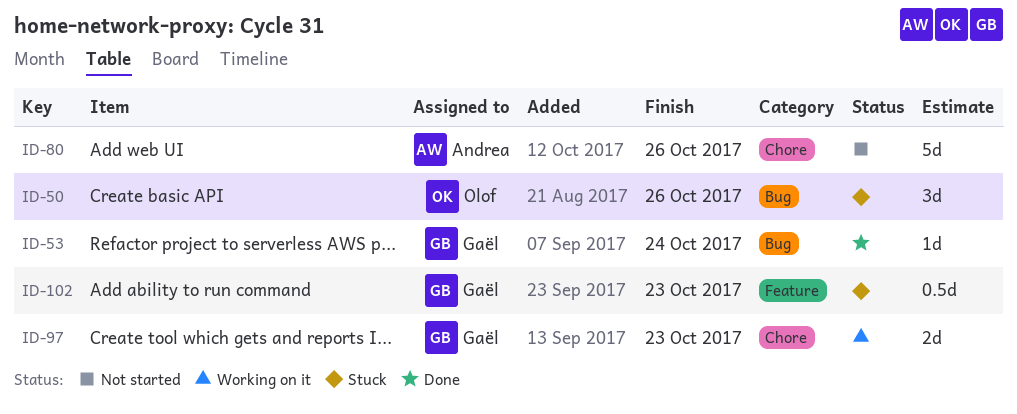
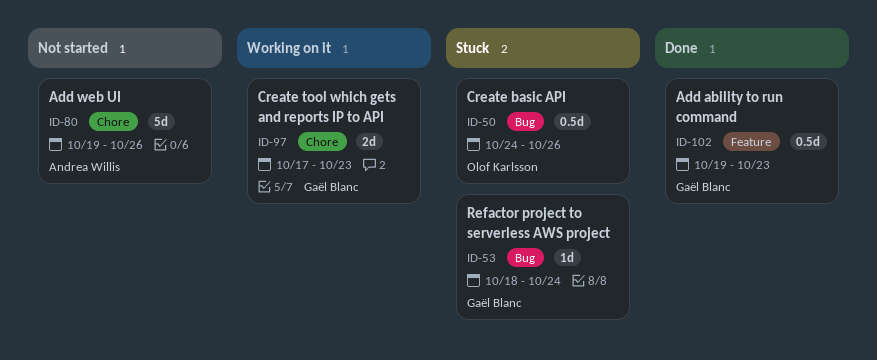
ID-50, estimate: 3d -> 0.5d
ID-53, status: Done -> Stuck
ID-102, status: Stuck -> Done

